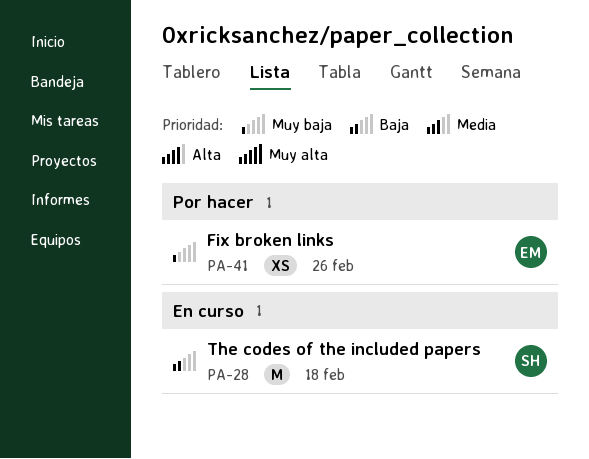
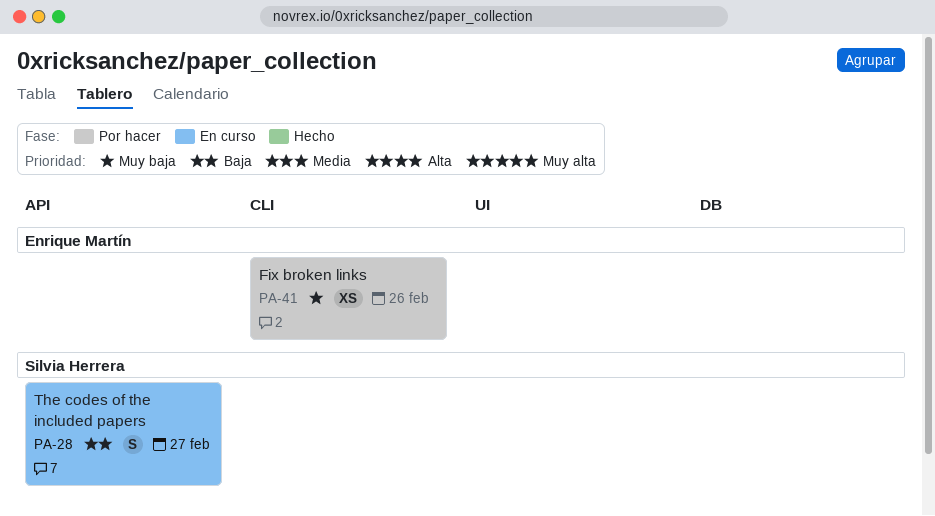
PA-28, estimate: M -> S
PA-28, due: Feb 18 -> Feb 27

